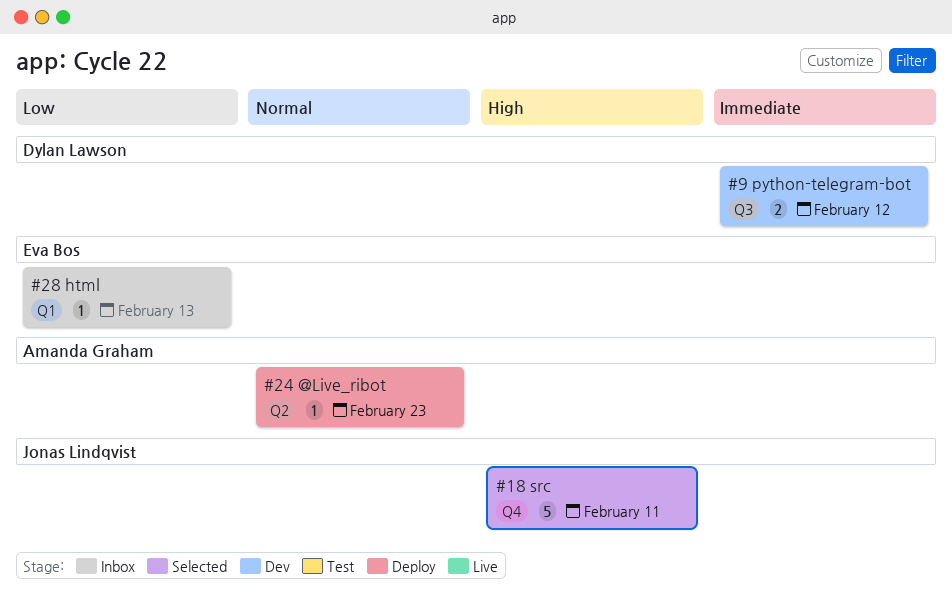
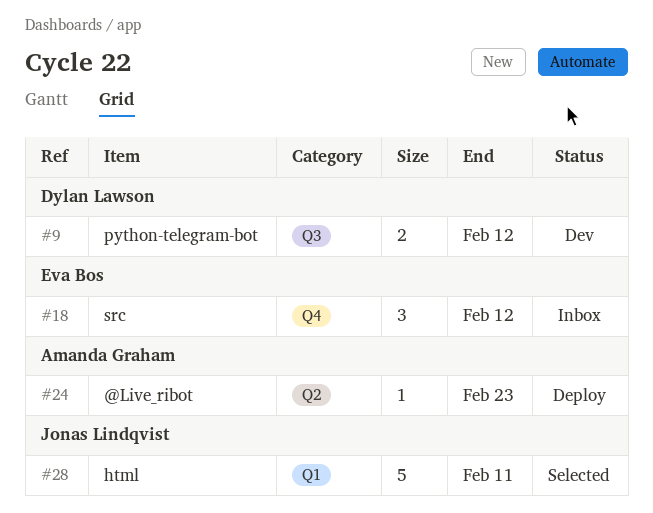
#18, status: Selected -> Inbox
#18, owner: Jonas Lindqvist -> Eva Bos
#18, estimate: 5 -> 3
#18, due: Feb 11 -> Feb 12
#28, status: Inbox -> Selected
#28, owner: Eva Bos -> Jonas Lindqvist
#28, estimate: 1 -> 5
#28, due: Feb 13 -> Feb 11

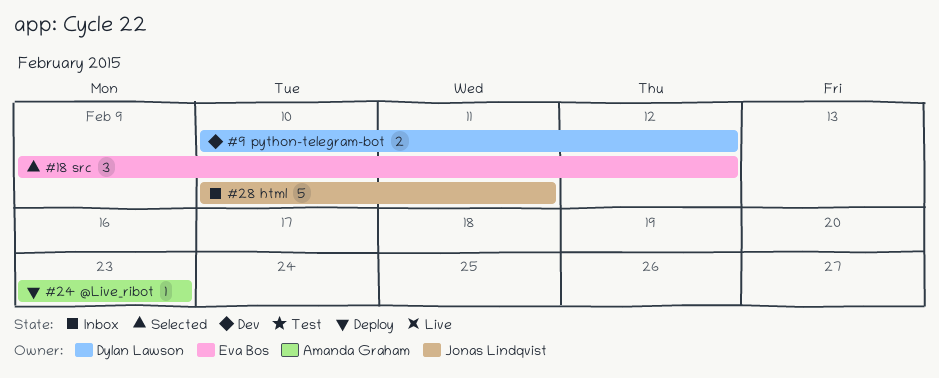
#18, status: Inbox -> Selected
#28, status: Selected -> Inbox

